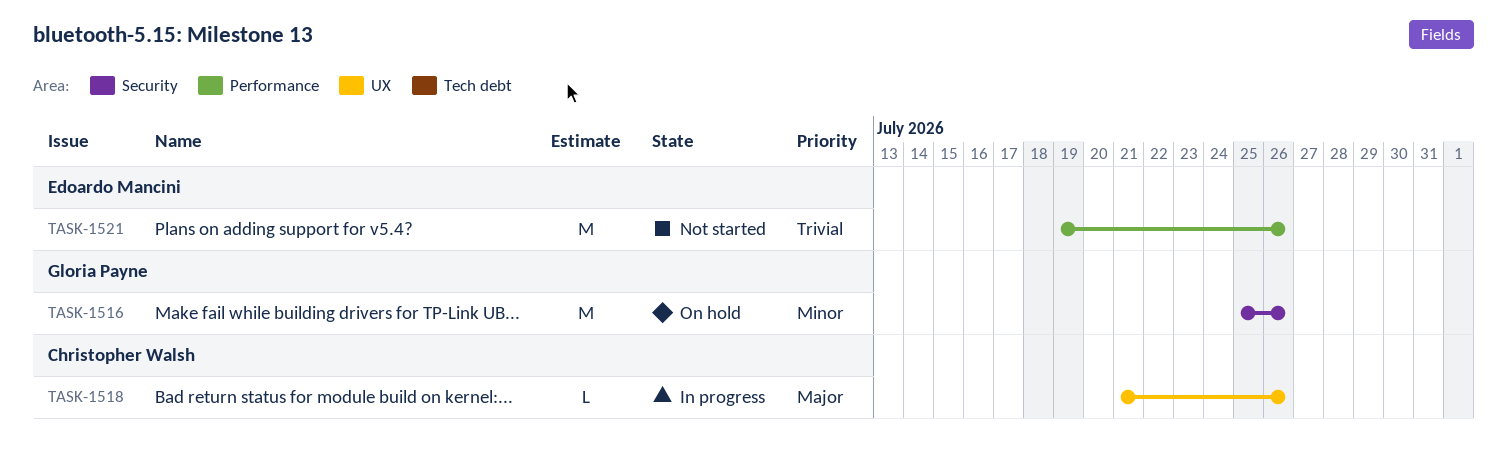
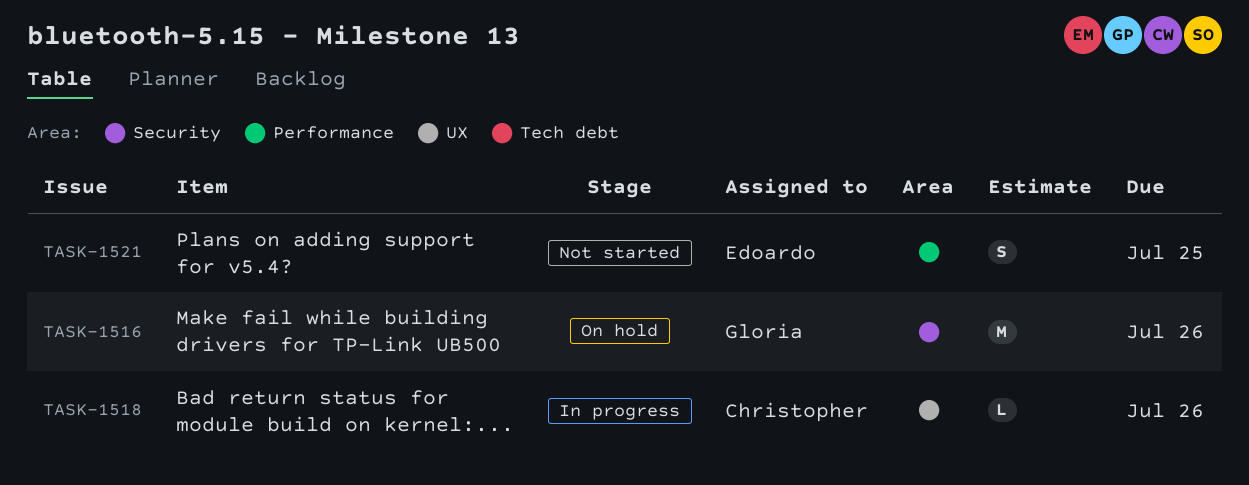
TASK-1521, estimate: M -> S
TASK-1521, due: Jul 26 -> Jul 25

